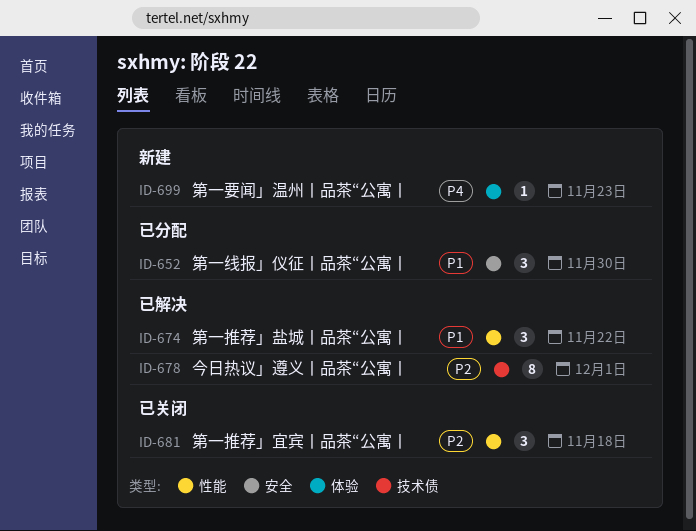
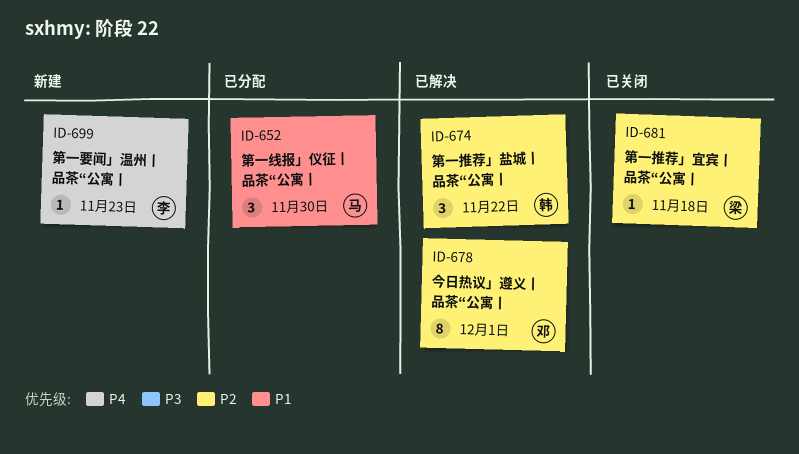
ID-674, priority: P1 -> P2
ID-681, estimate: 3 -> 1

